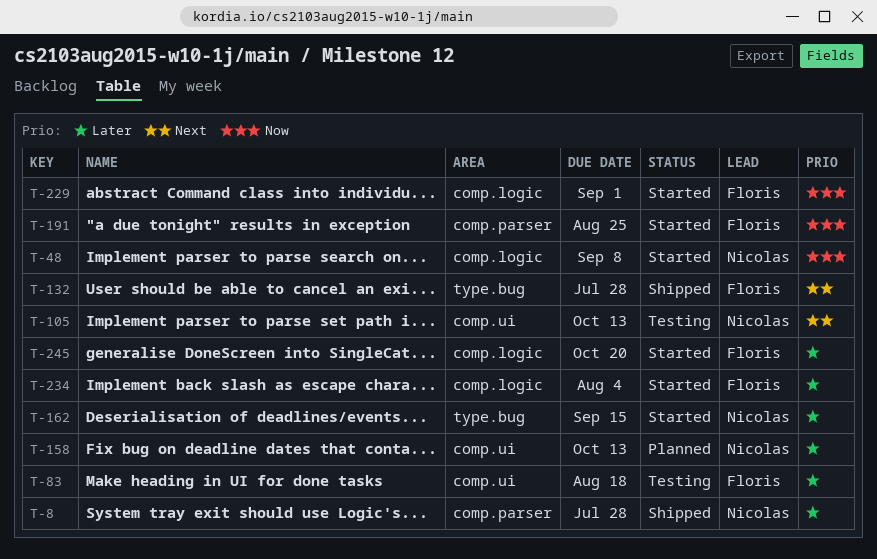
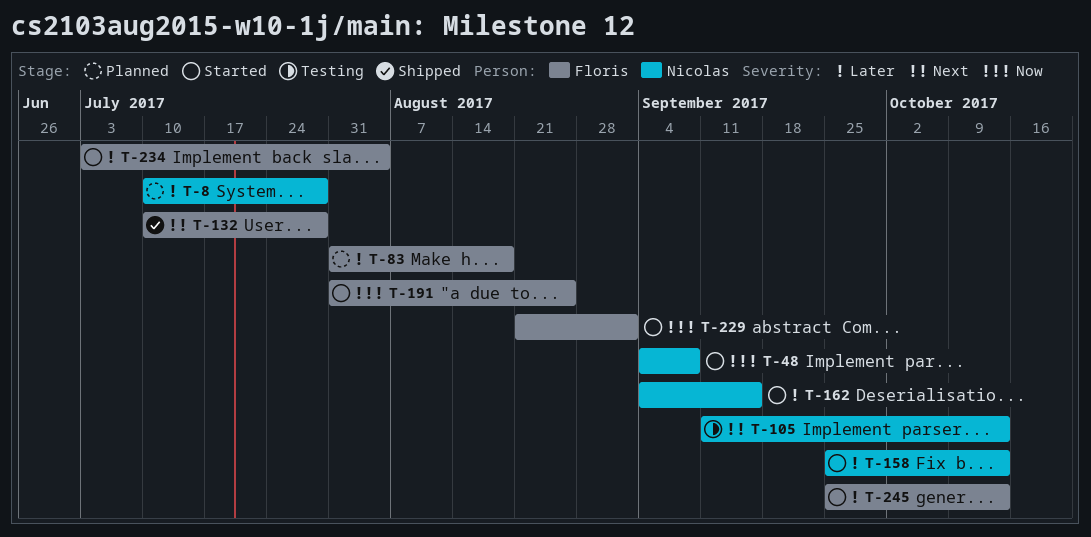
T-8, status: Shipped -> Planned
T-83, status: Testing -> Planned
T-158, status: Planned -> Started
T-245, due: Oct 20 -> Oct 13

